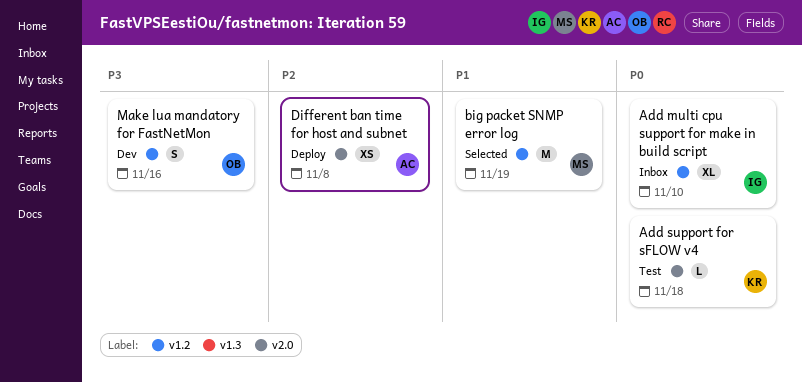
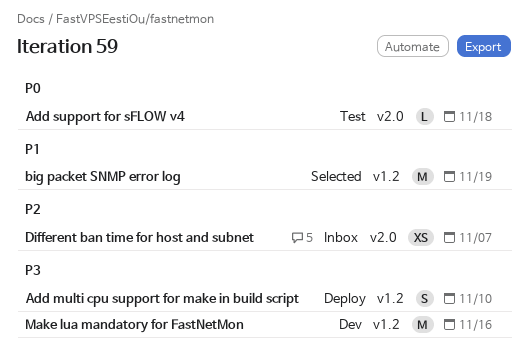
Add multi cpu support for make in build script, status: Inbox -> Deploy
Add multi cpu support for make in build script, priority: P0 -> P3
Add multi cpu support for make in build script, estimate: XL -> S
Different ban time for host and subnet, status: Deploy -> Inbox
Different ban time for host and subnet, due: Nov 8 -> Nov 7
Make lua mandatory for FastNetMon, estimate: S -> M

